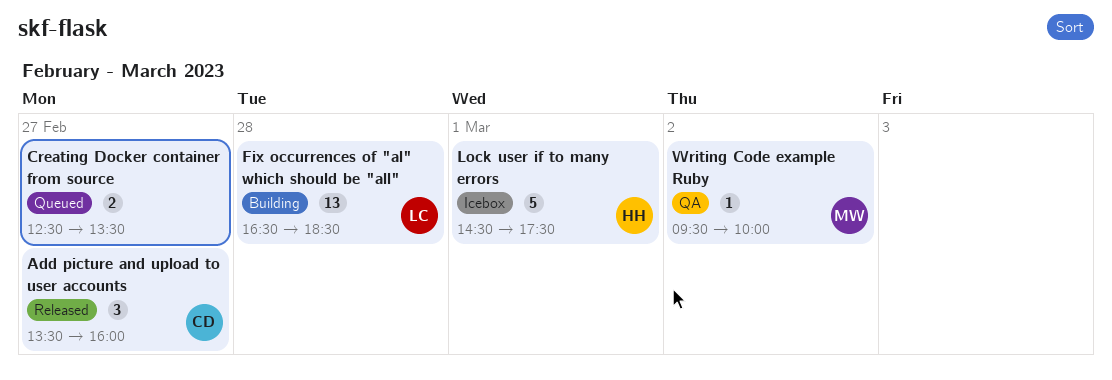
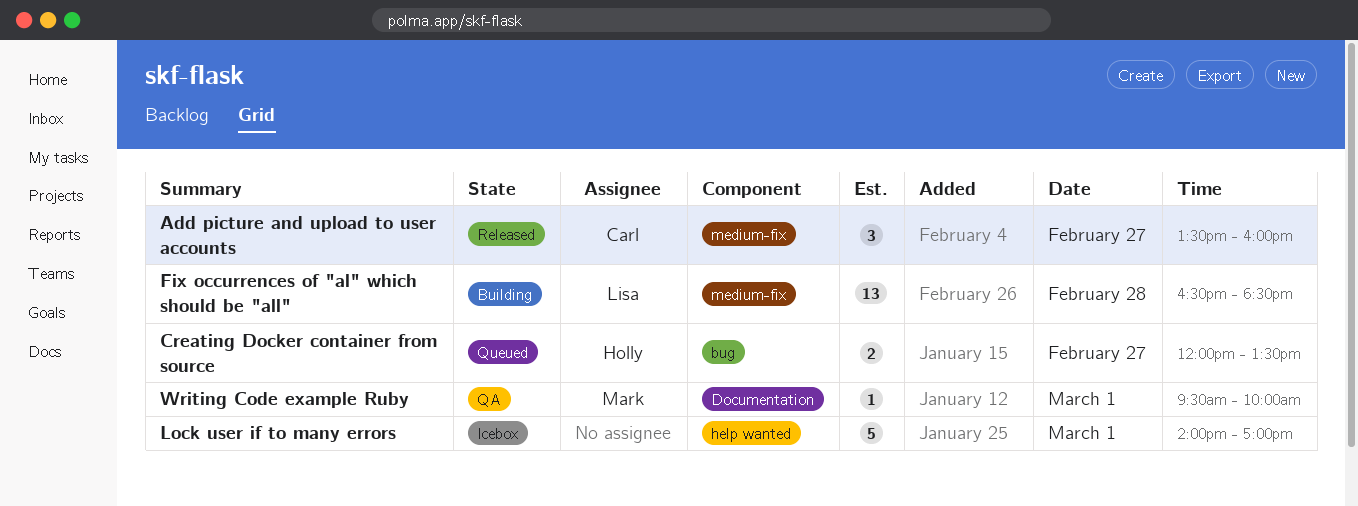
Creating Docker container from source, owner: none -> Holly
Creating Docker container from source, begins: 12:30 -> 12:00
Lock user if to many errors, owner: Holly -> none
Lock user if to many errors, begins: 14:30 -> 14:00
Lock user if to many errors, ends: 17:30 -> 17:00
Writing Code example Ruby, day: Mar 2 -> Mar 1

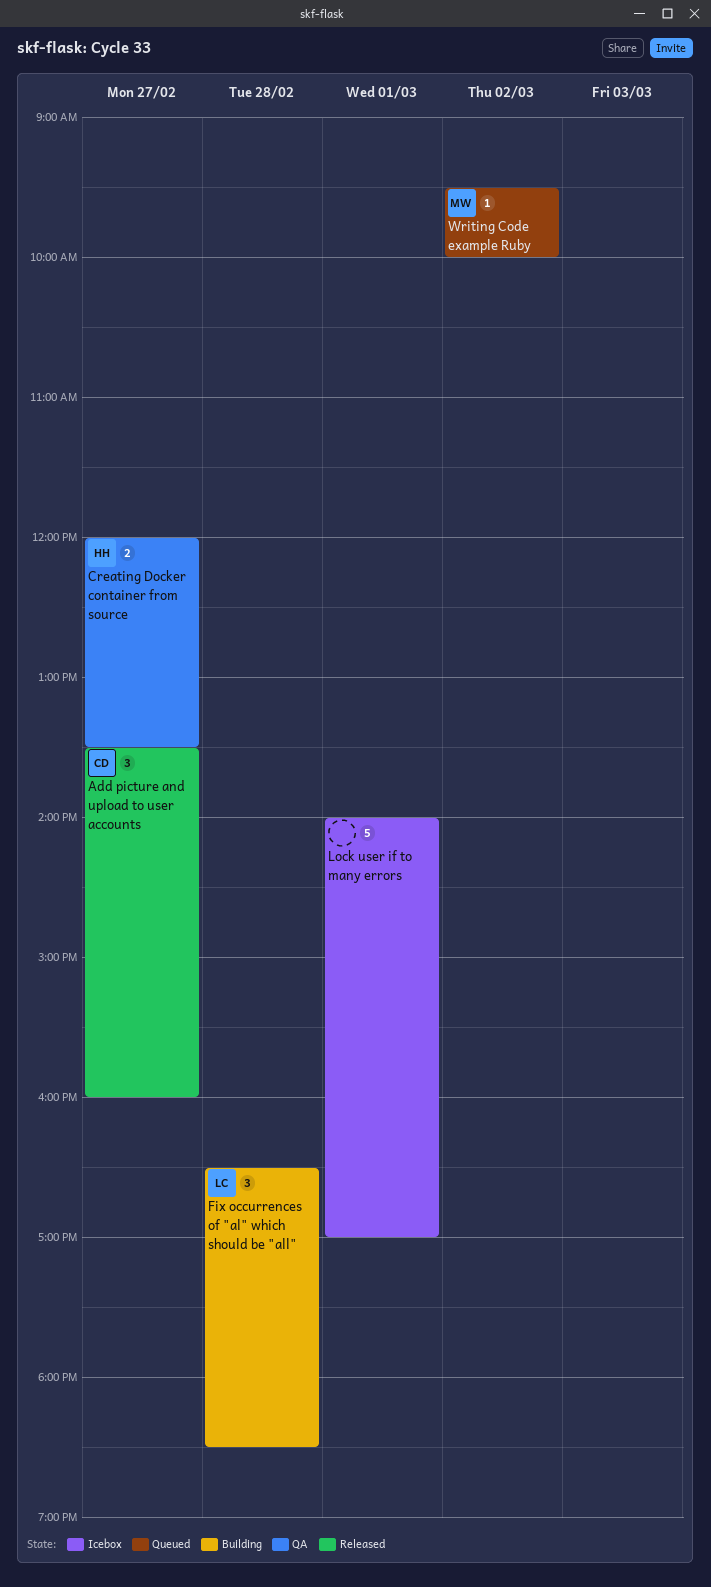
Creating Docker container from source, status: Queued -> QA
Fix occurrences of "al" which should be "all", estimate: 13 -> 3
Writing Code example Ruby, status: QA -> Queued
Writing Code example Ruby, day: Mar 1 -> Mar 2

